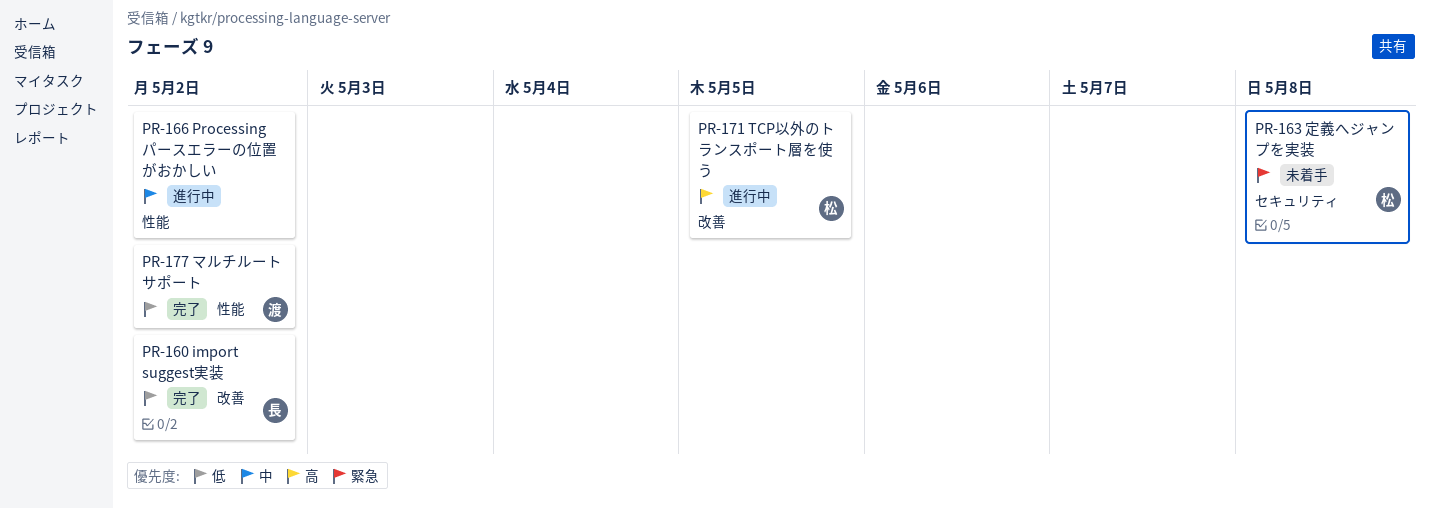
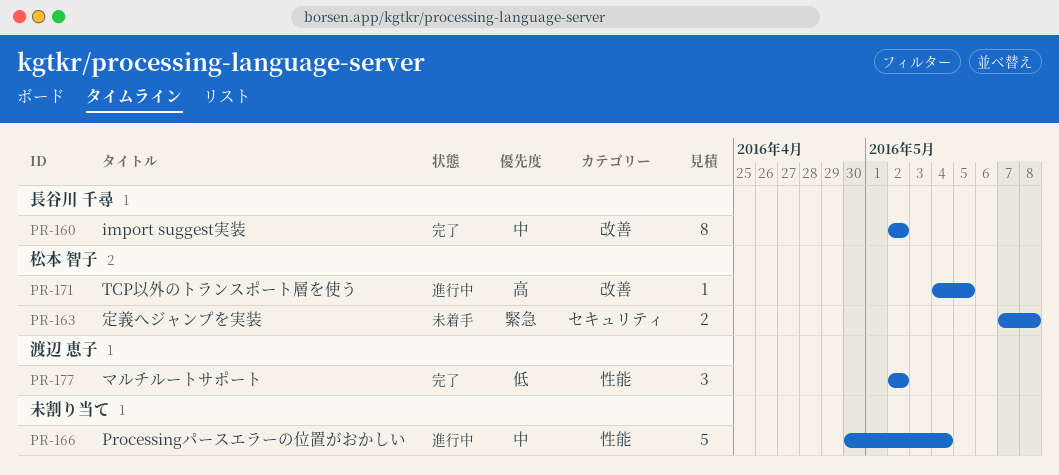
PR-160, priority: 低 -> 中
PR-166, due: May 2 -> May 4

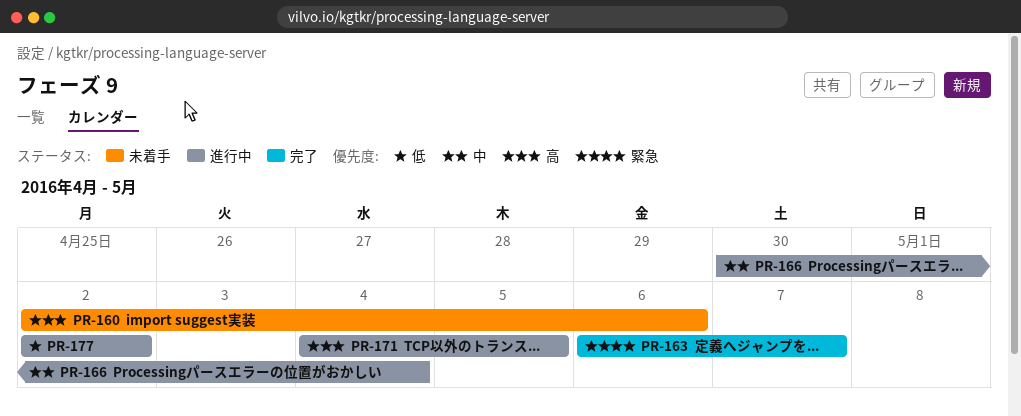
PR-160, status: 完了 -> 未着手
PR-160, priority: 中 -> 高
PR-160, due: May 2 -> May 6
PR-163, status: 未着手 -> 完了
PR-163, start: May 7 -> May 6
PR-163, due: May 8 -> May 7
PR-177, status: 完了 -> 進行中

